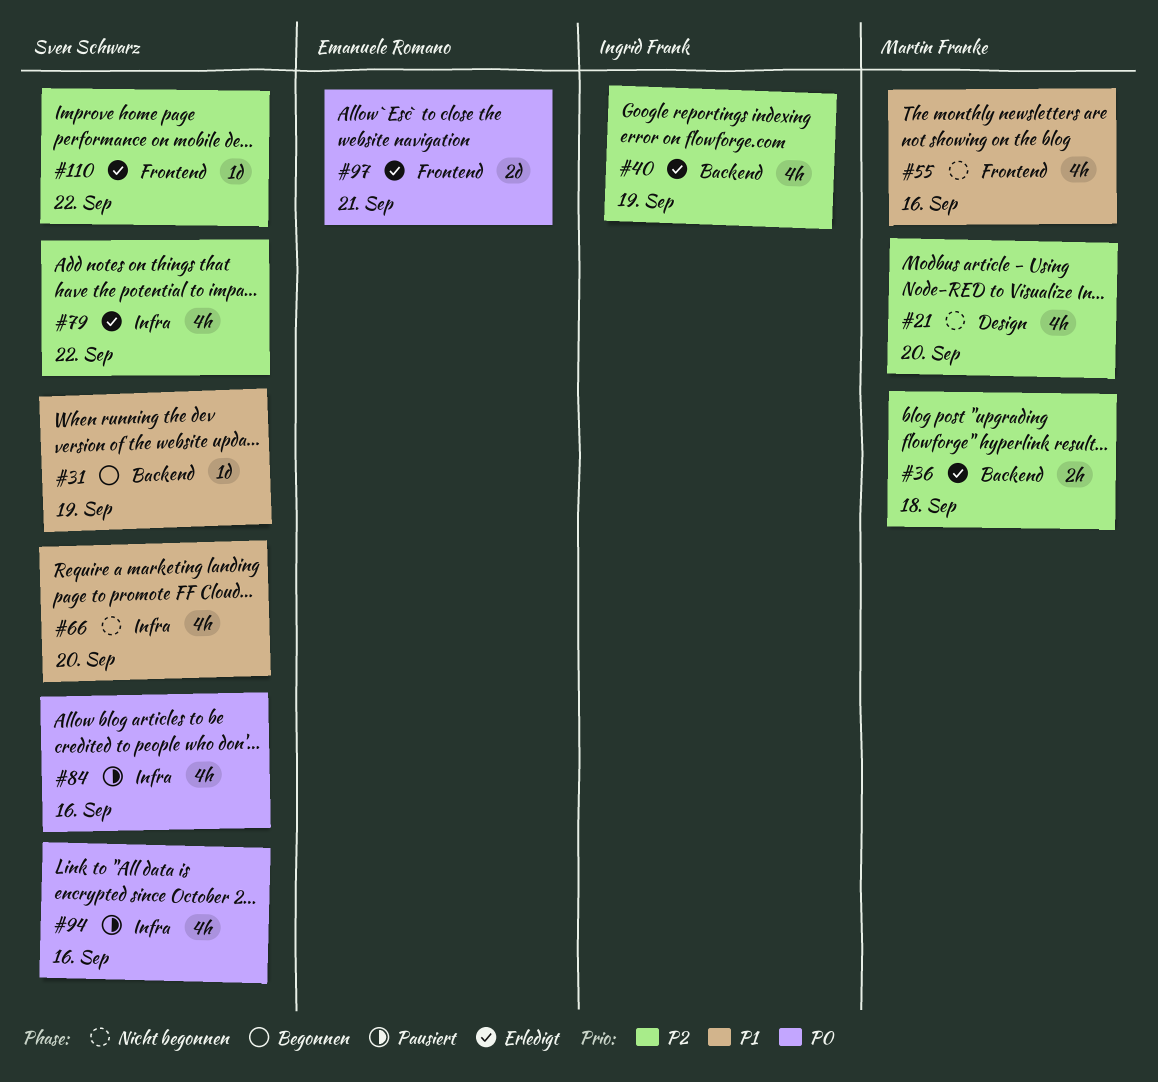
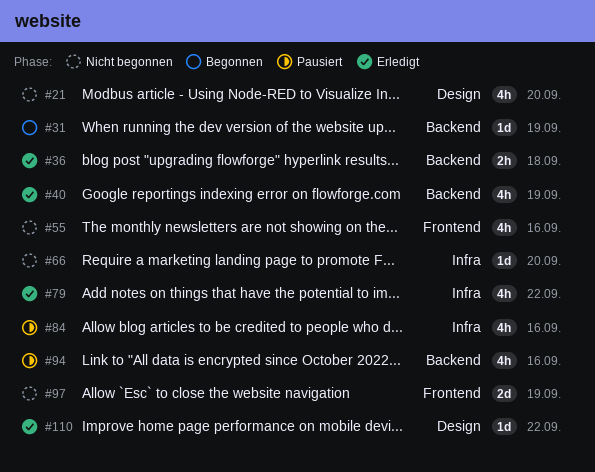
#66, estimate: 4h -> 1d
#94, label: Infra -> Backend
#97, status: Erledigt -> Nicht begonnen
#97, due: Sep 21 -> Sep 19
#110, label: Frontend -> Design

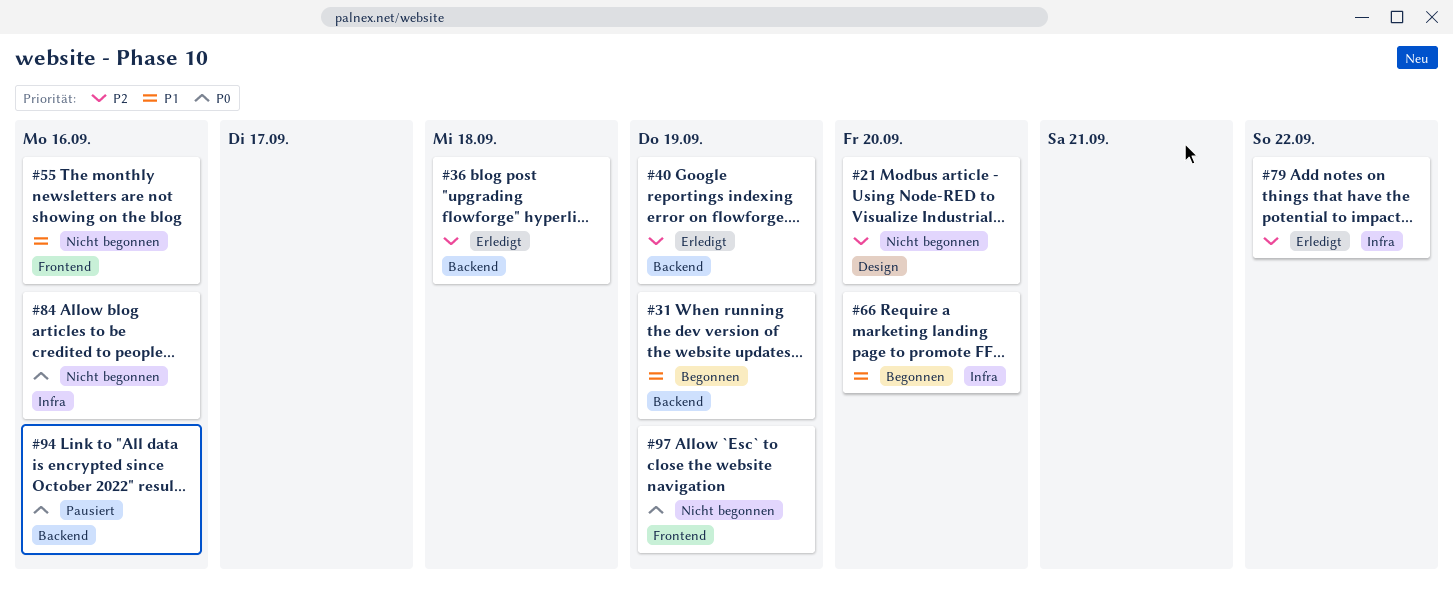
#66, status: Nicht begonnen -> Begonnen
#84, status: Pausiert -> Nicht begonnen
#110: present -> none

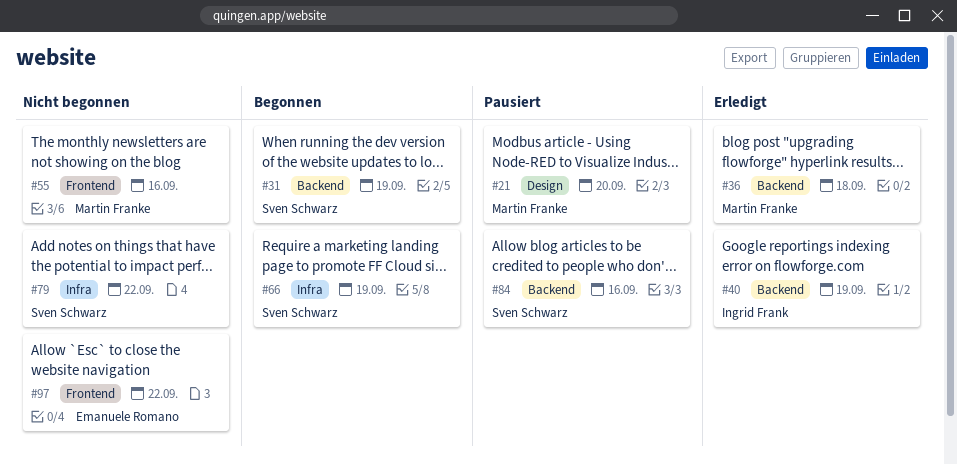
#21, status: Nicht begonnen -> Pausiert
#66, due: Sep 20 -> Sep 19
#79, status: Erledigt -> Nicht begonnen
#84, status: Nicht begonnen -> Pausiert
#84, label: Infra -> Backend
#94: present -> none
#97, due: Sep 19 -> Sep 22

